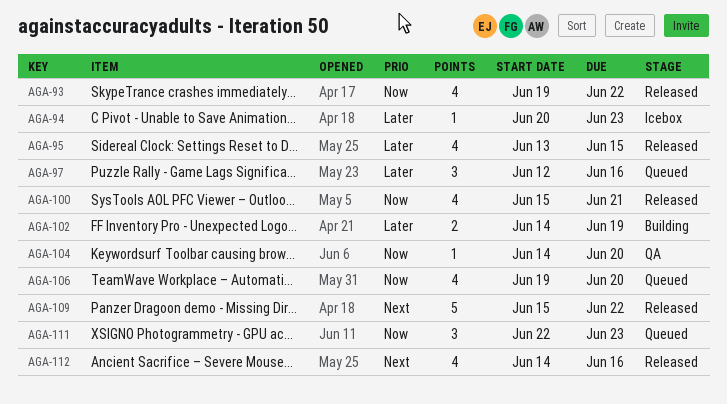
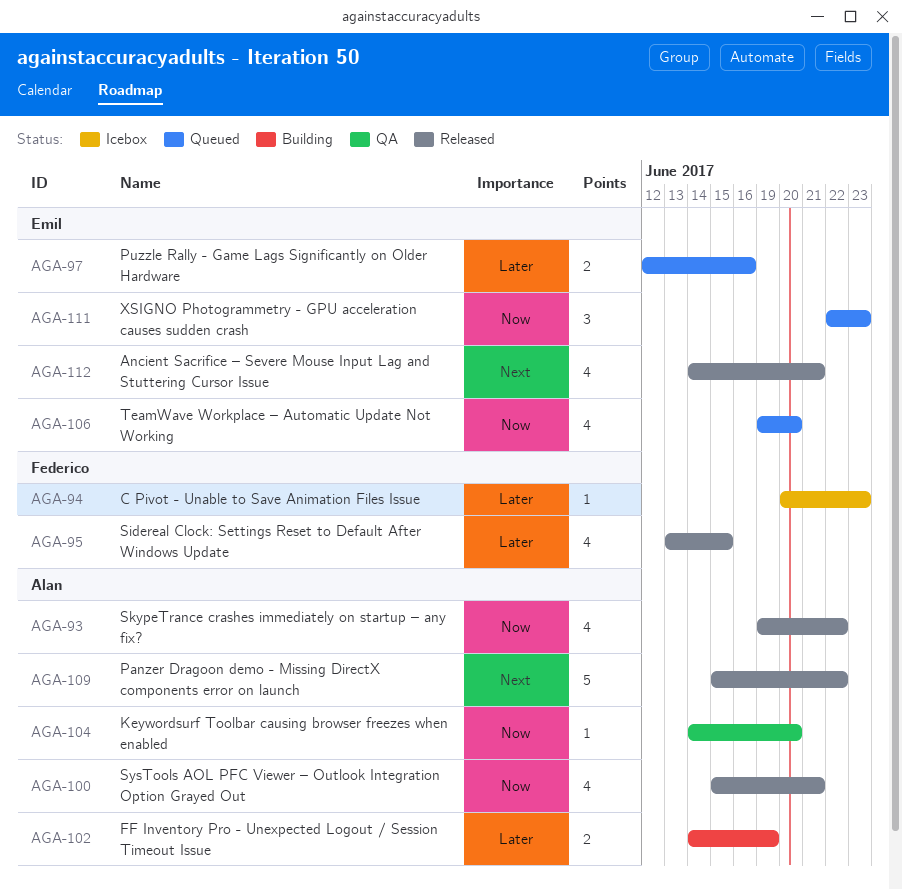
AGA-97, estimate: 3 -> 2
AGA-112, due: Jun 16 -> Jun 21

